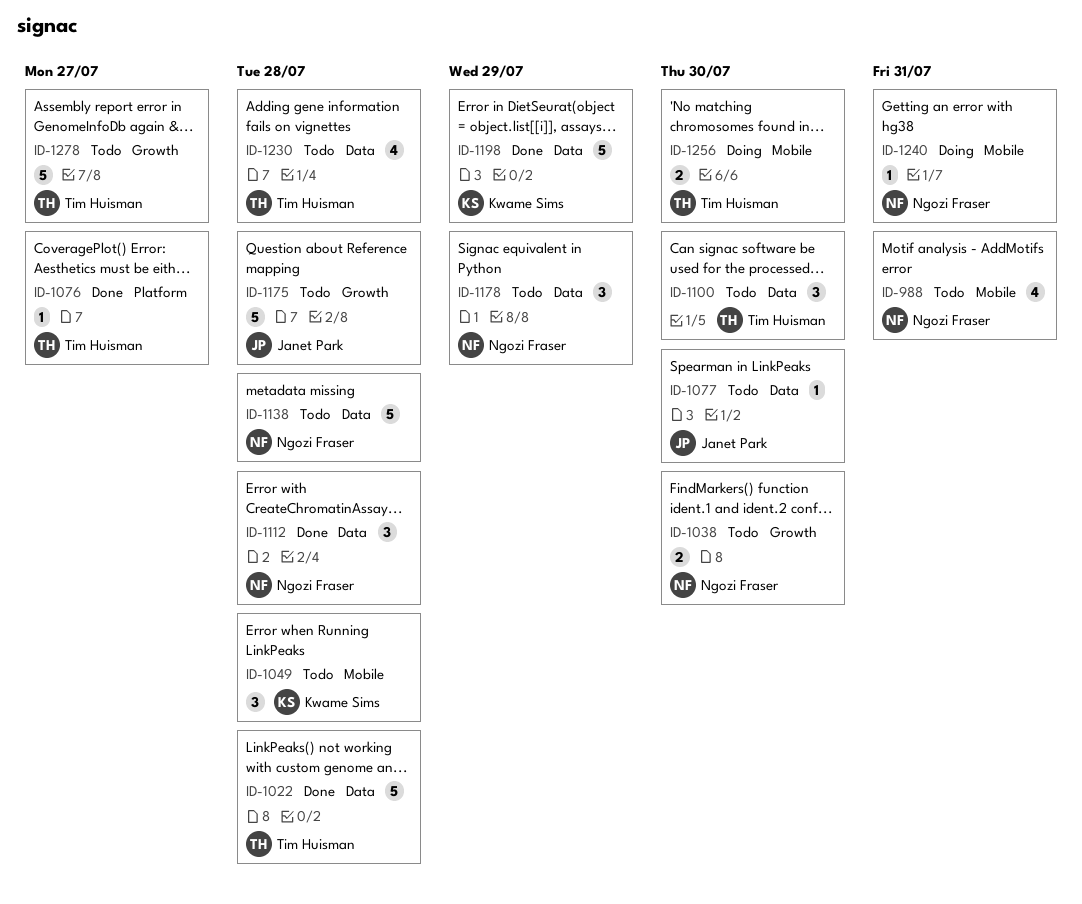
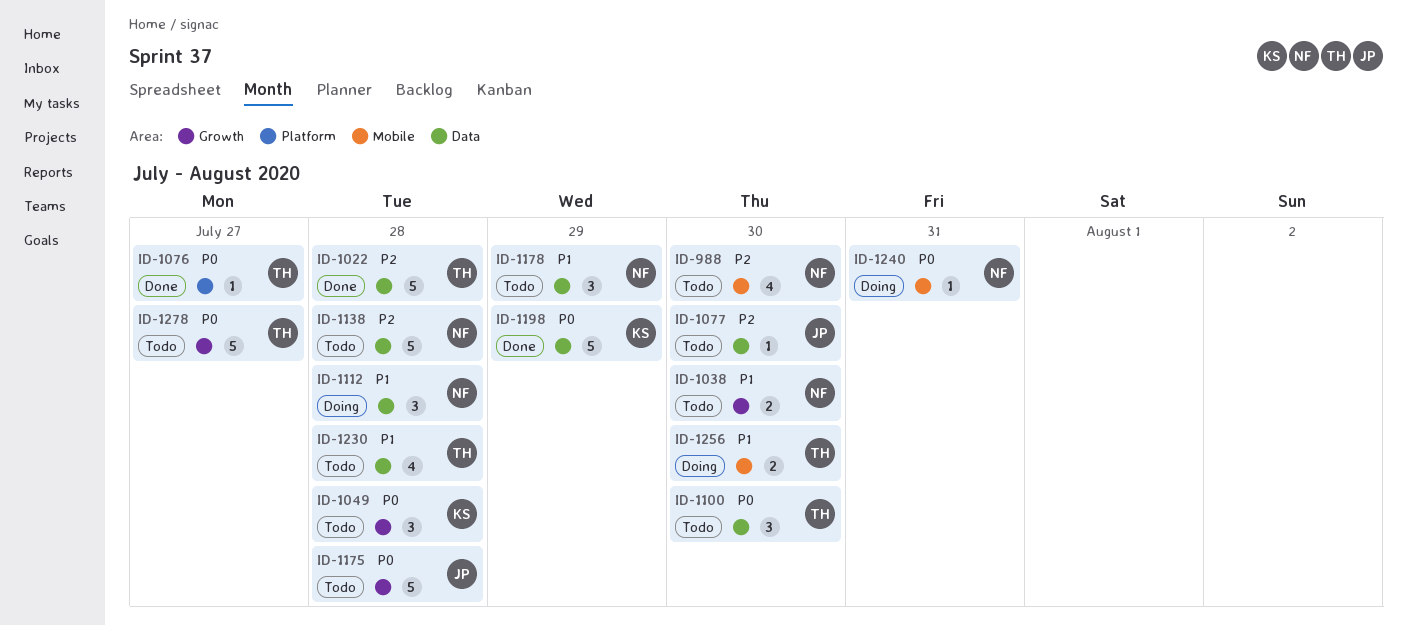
ID-988, due: Jul 31 -> Jul 30
ID-1049, label: Mobile -> Growth
ID-1112, status: Done -> Doing

